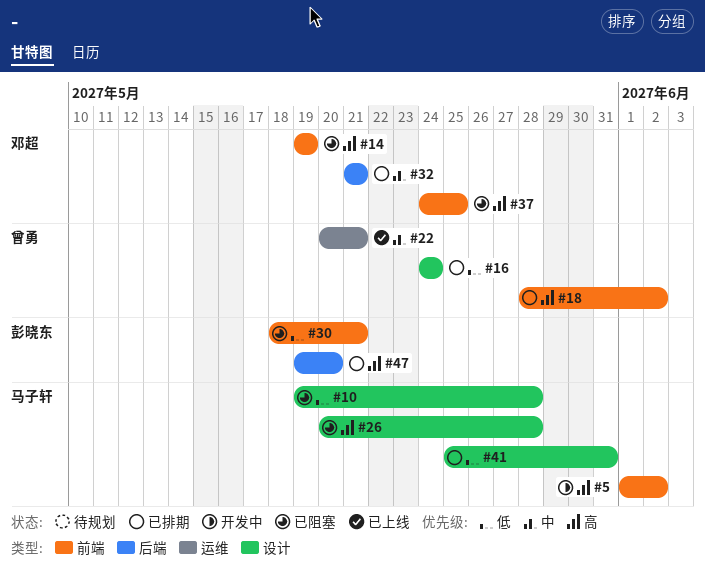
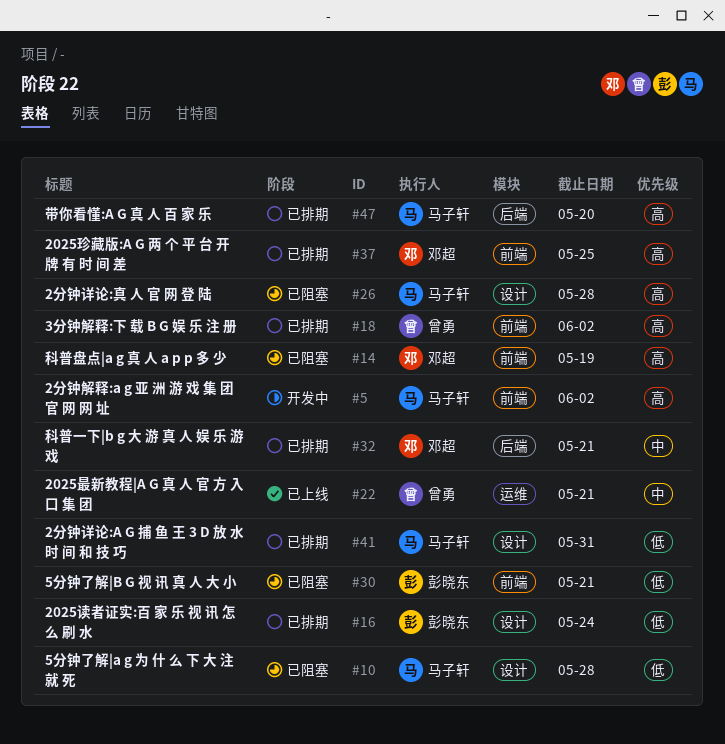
#16, owner: 曾勇 -> 彭晓东
#37, status: 已阻塞 -> 已排期
#47, owner: 彭晓东 -> 马子轩

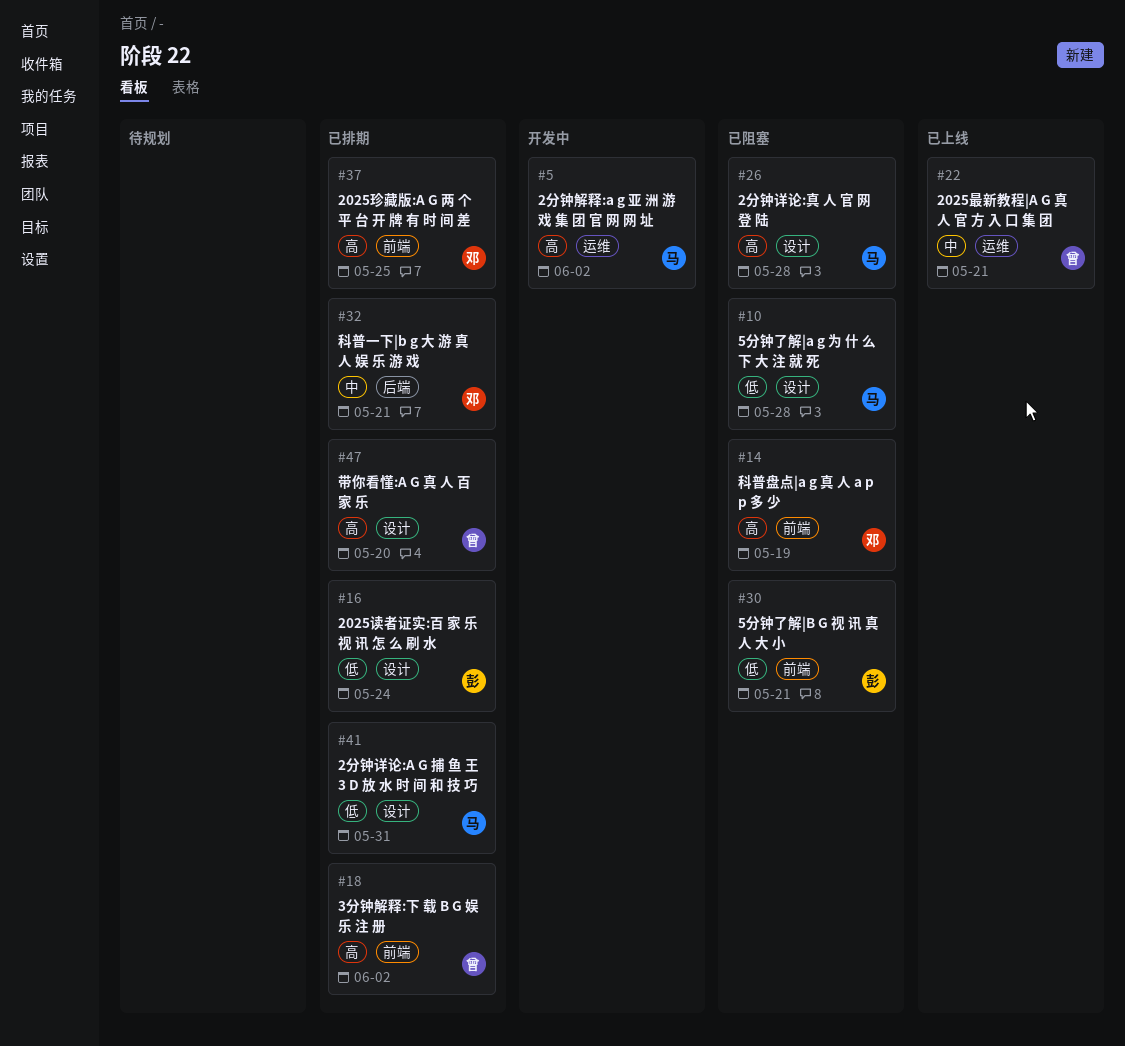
#5, label: 前端 -> 运维
#47, owner: 马子轩 -> 曾勇
#47, label: 后端 -> 设计

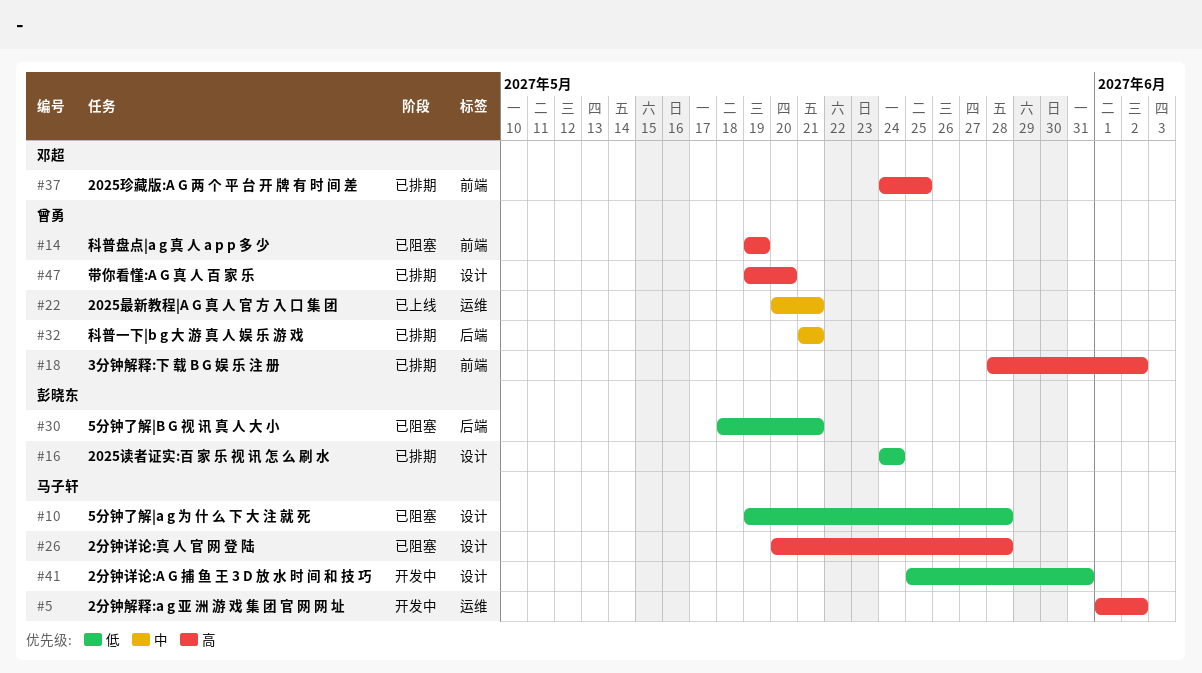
#14, owner: 邓超 -> 曾勇
#30, label: 前端 -> 后端
#32, owner: 邓超 -> 曾勇
#41, status: 已排期 -> 开发中

